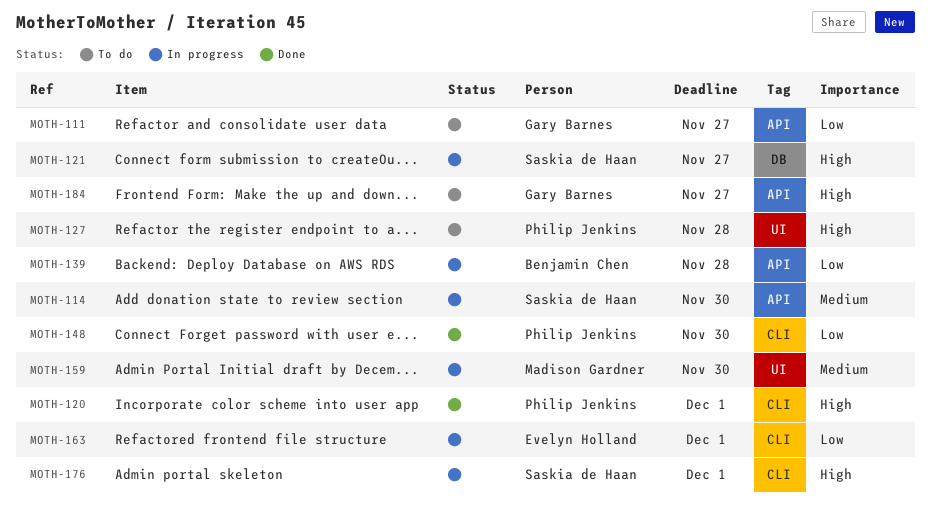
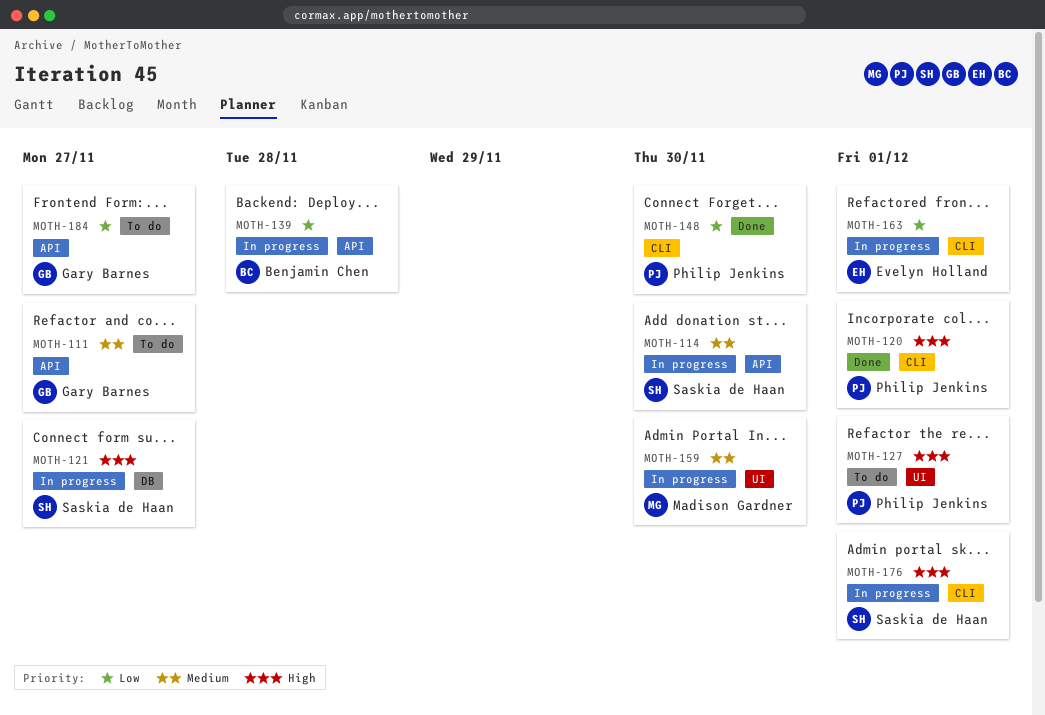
MOTH-111, priority: Low -> Medium
MOTH-127, due: Nov 28 -> Dec 1
MOTH-184, priority: High -> Low

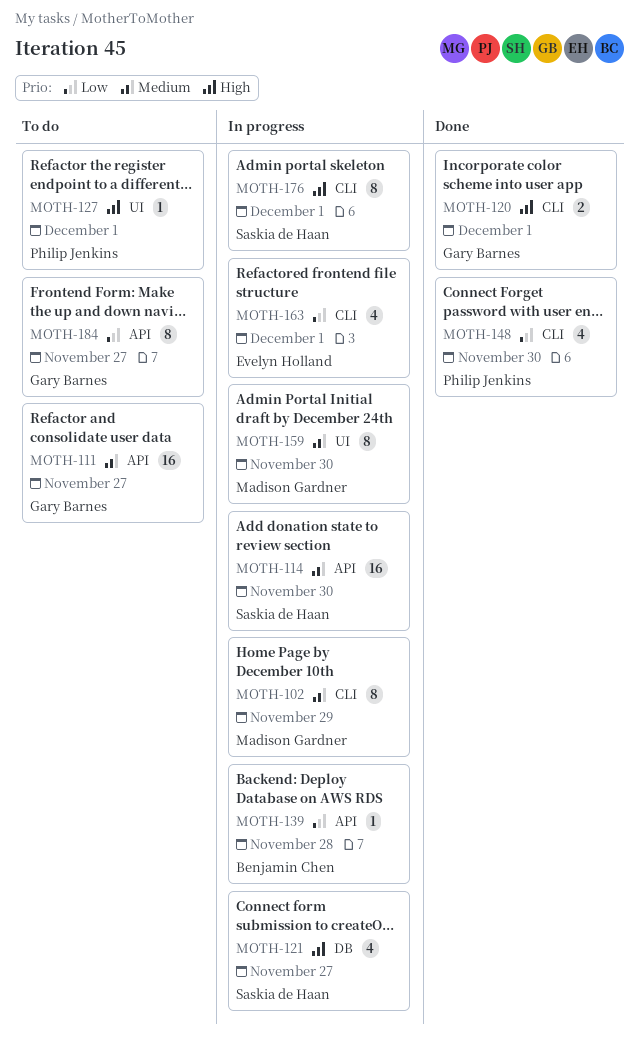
MOTH-102: none -> present
MOTH-120, owner: Philip Jenkins -> Gary Barnes

